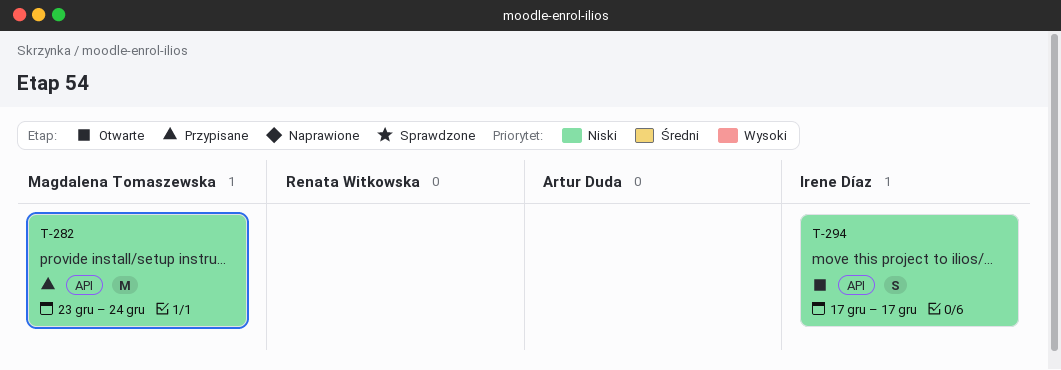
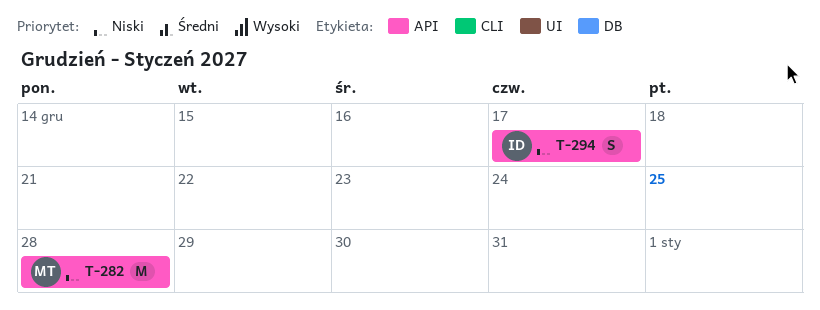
T-282, start: Dec 23 -> Dec 28
T-282, due: Dec 24 -> Dec 28

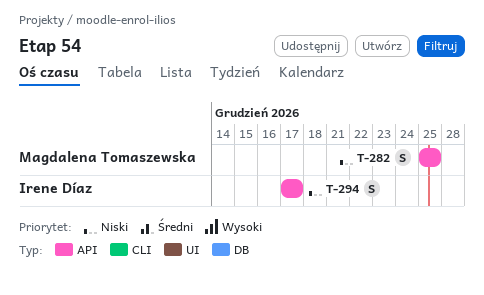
T-282, estimate: M -> S
T-282, start: Dec 28 -> Dec 25
T-282, due: Dec 28 -> Dec 25

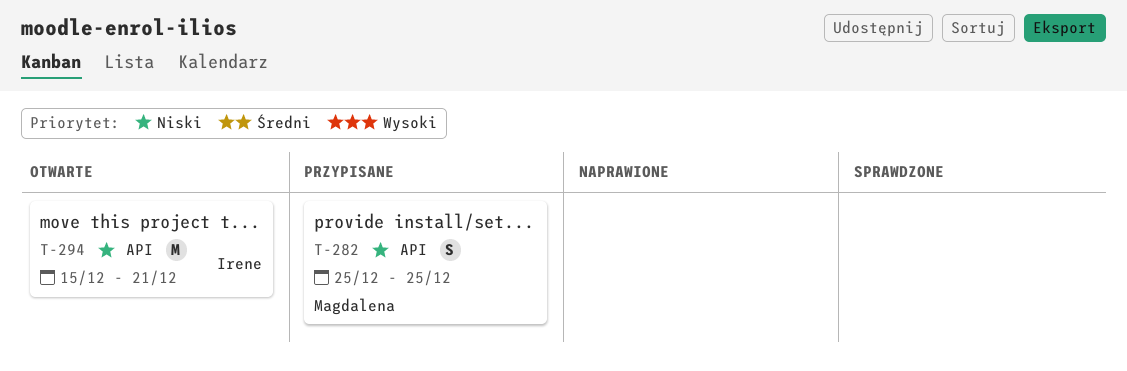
T-294, estimate: S -> M
T-294, start: Dec 17 -> Dec 15
T-294, due: Dec 17 -> Dec 21

